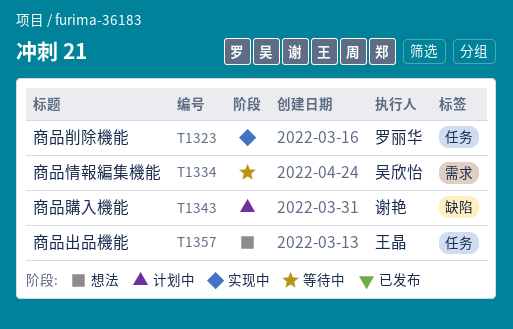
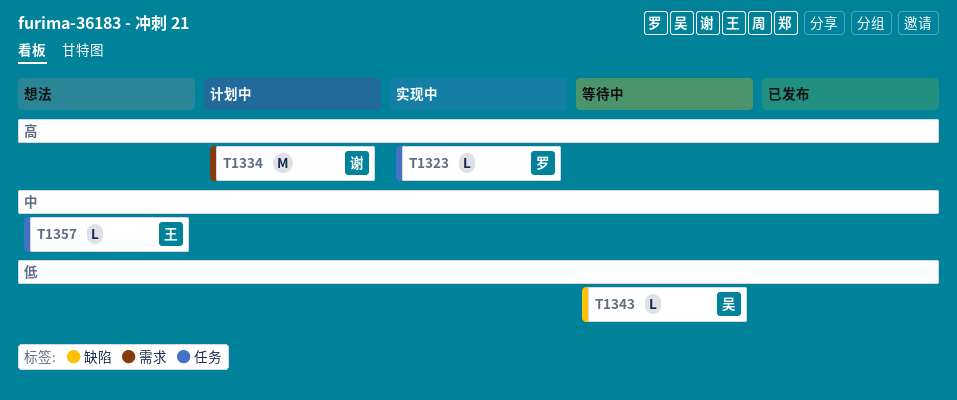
T1334, status: 等待中 -> 计划中
T1334, owner: 吴欣怡 -> 谢艳
T1343, status: 计划中 -> 等待中
T1343, owner: 谢艳 -> 吴欣怡

